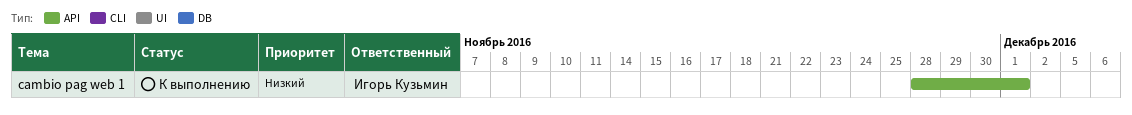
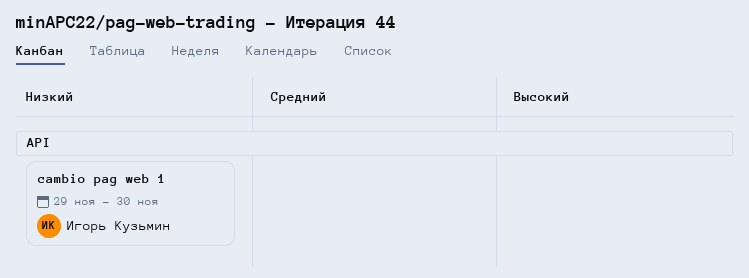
cambio pag web 1, start: Nov 28 -> Nov 29
cambio pag web 1, due: Dec 1 -> Nov 30

